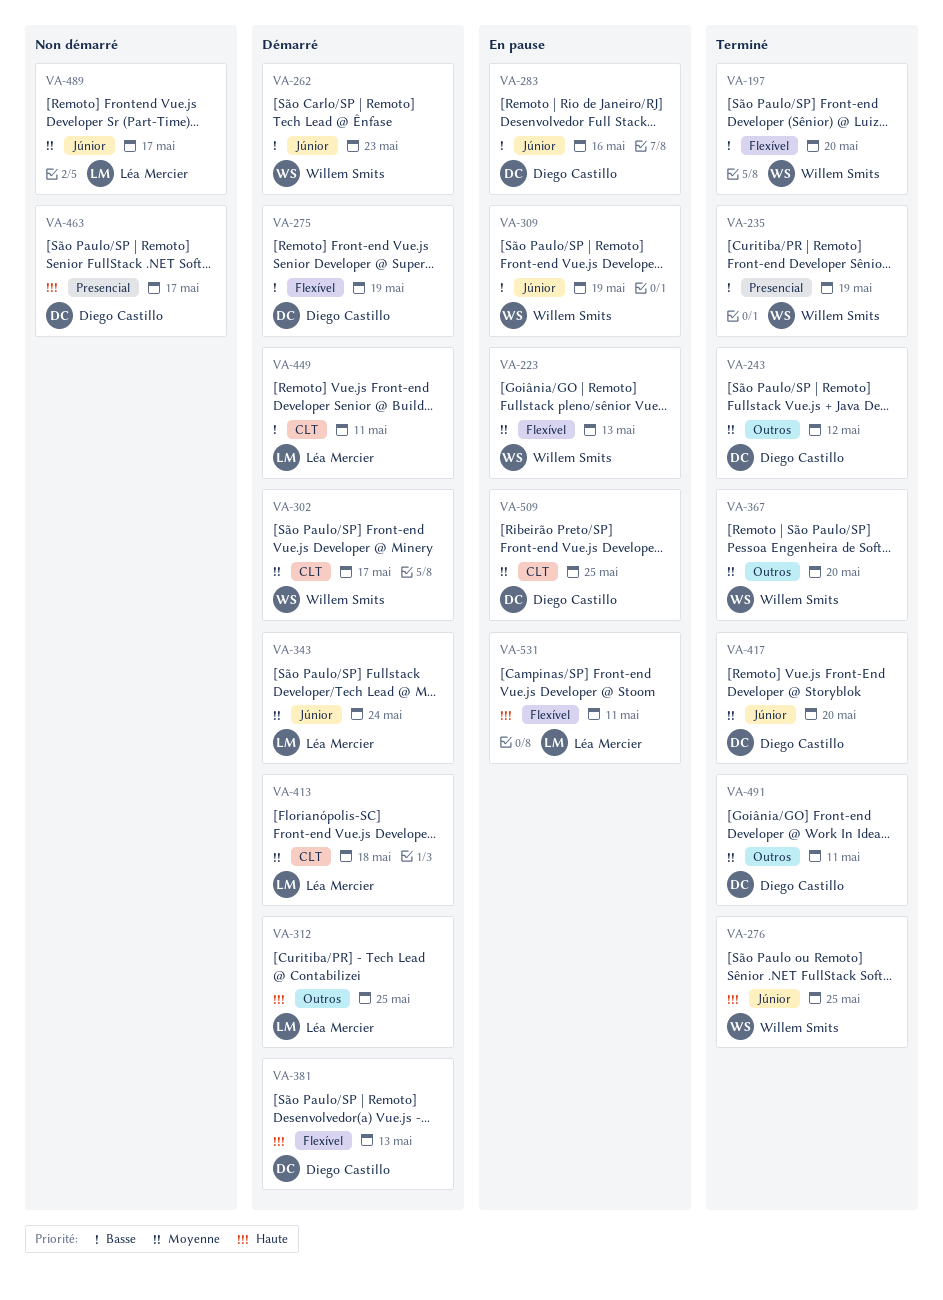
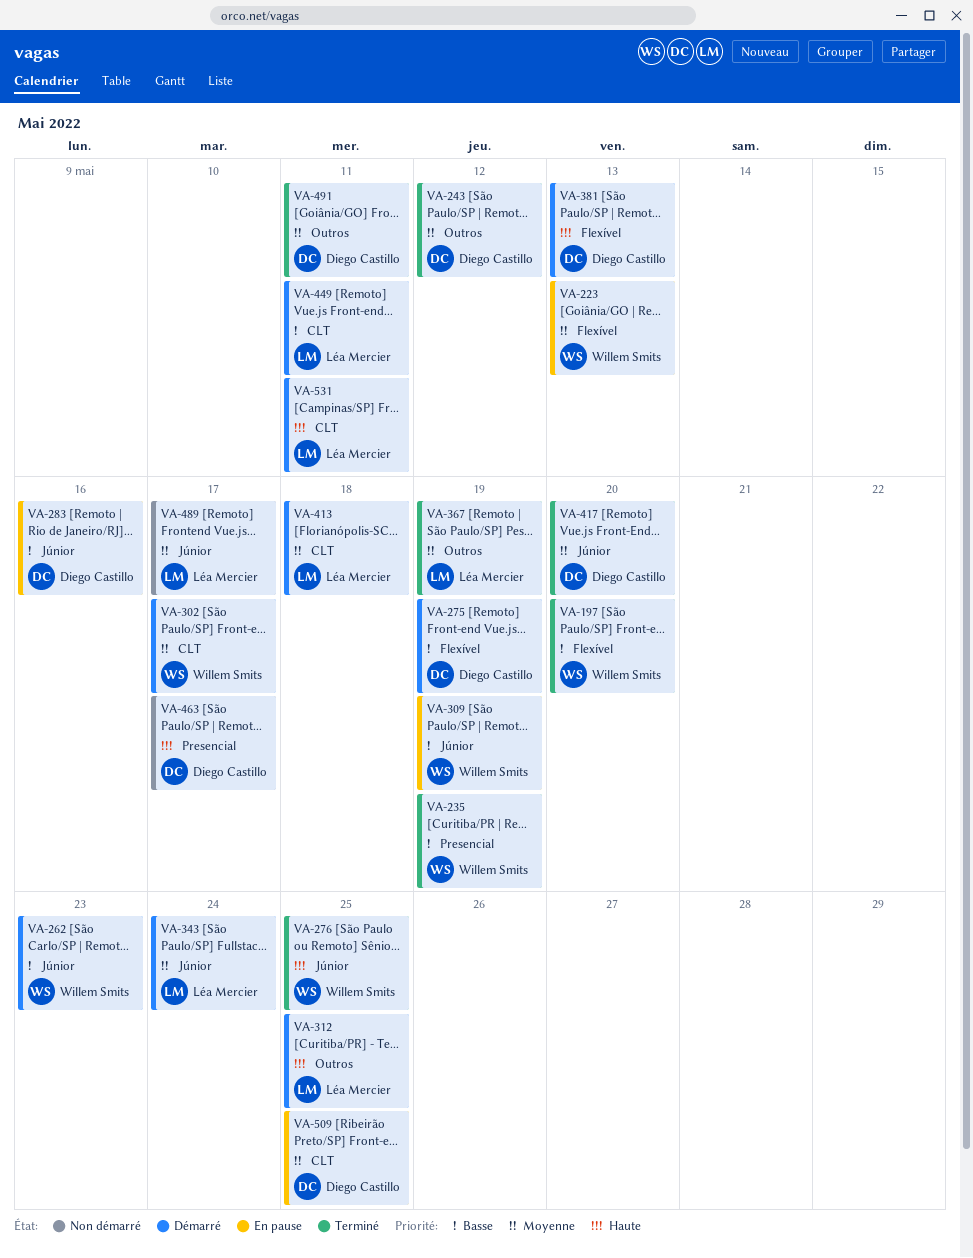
VA-367, owner: Willem Smits -> Léa Mercier
VA-367, due: May 20 -> May 19
VA-531, status: En pause -> Démarré
VA-531, label: Flexível -> CLT

